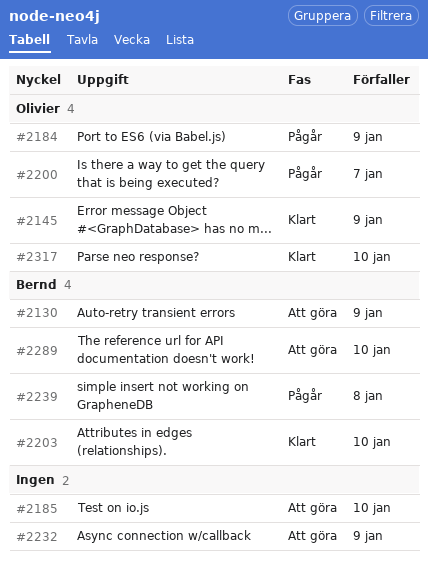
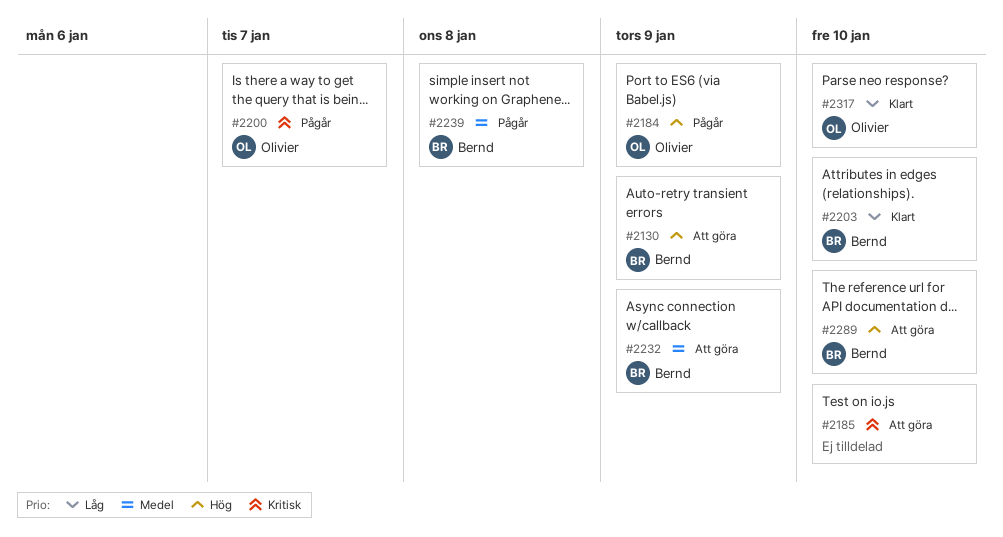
#2145: present -> none
#2232, owner: none -> Bernd

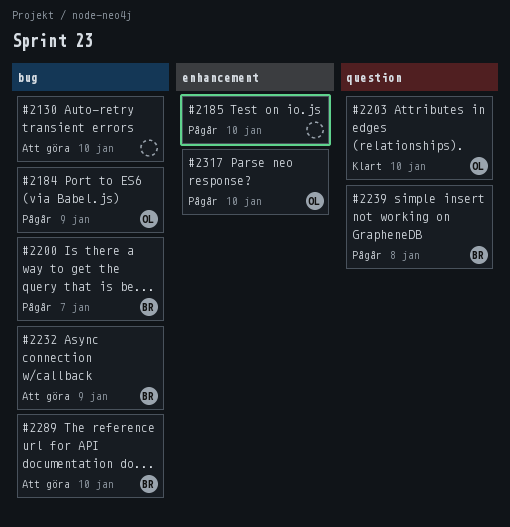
#2130, owner: Bernd -> none
#2130, due: Jan 9 -> Jan 10
#2185, status: Att göra -> Pågår
#2200, owner: Olivier -> Bernd
#2203, owner: Bernd -> Olivier
#2317, status: Klart -> Pågår

